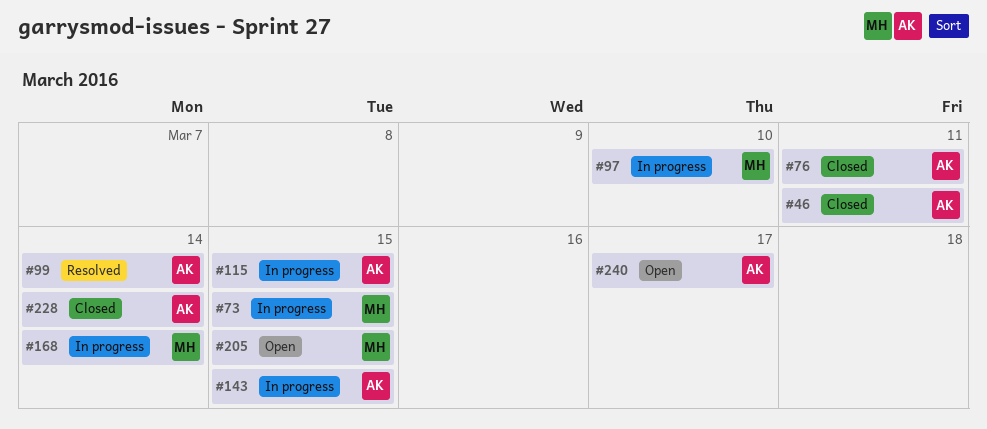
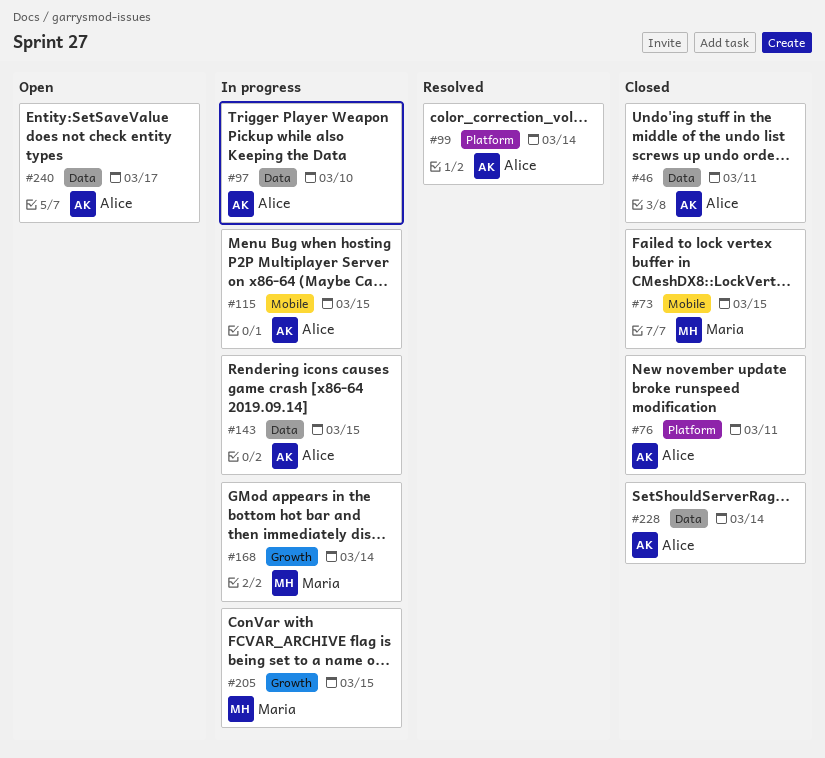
#73, status: In progress -> Closed
#97, owner: Maria -> Alice
#205, status: Open -> In progress

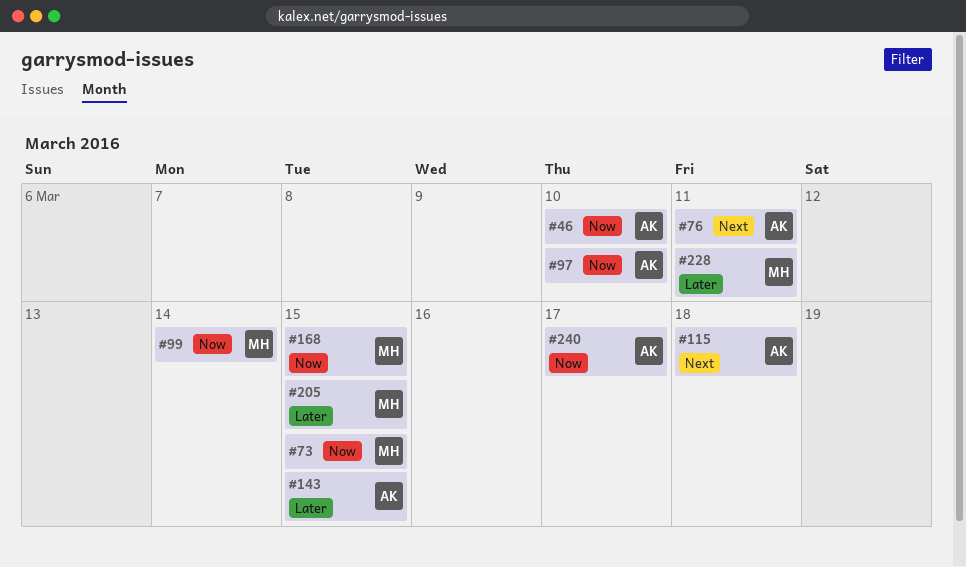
#46, due: Mar 11 -> Mar 10
#99, owner: Alice -> Maria
#115, due: Mar 15 -> Mar 18
#168, due: Mar 14 -> Mar 15
#228, owner: Alice -> Maria
#228, due: Mar 14 -> Mar 11

